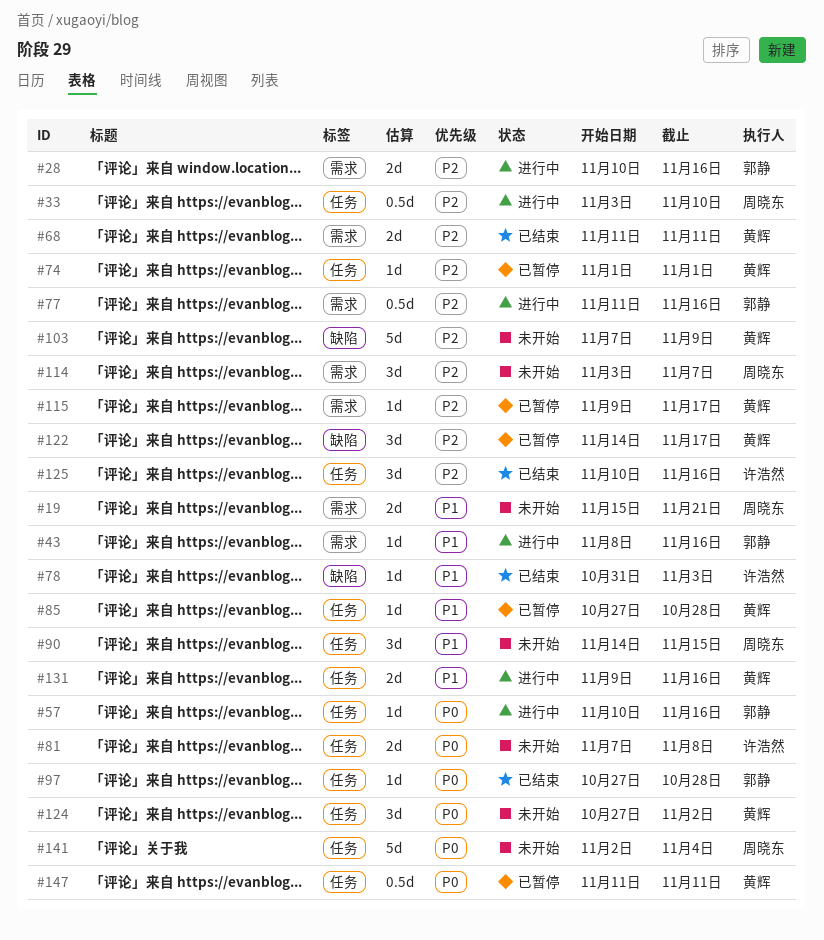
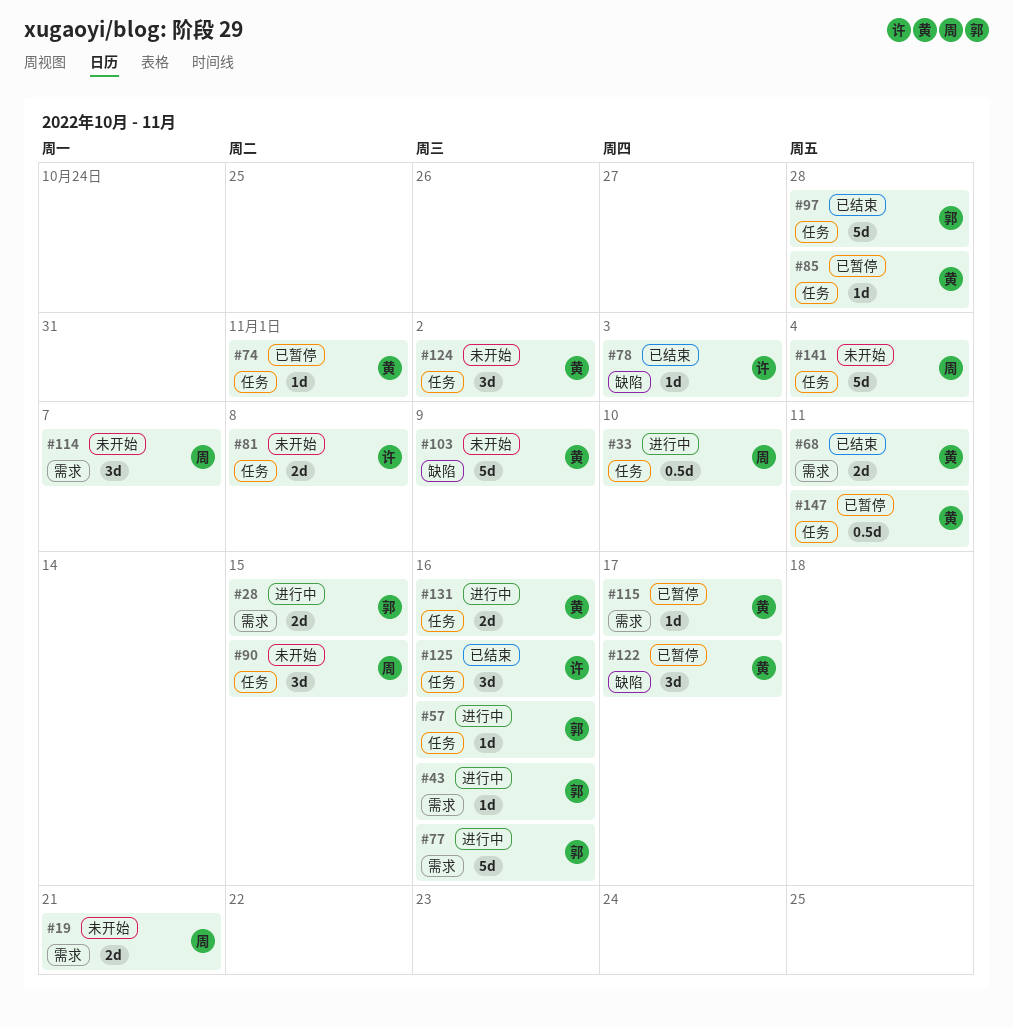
#28, due: Nov 16 -> Nov 15
#77, estimate: 0.5d -> 5d
#97, estimate: 1d -> 5d

